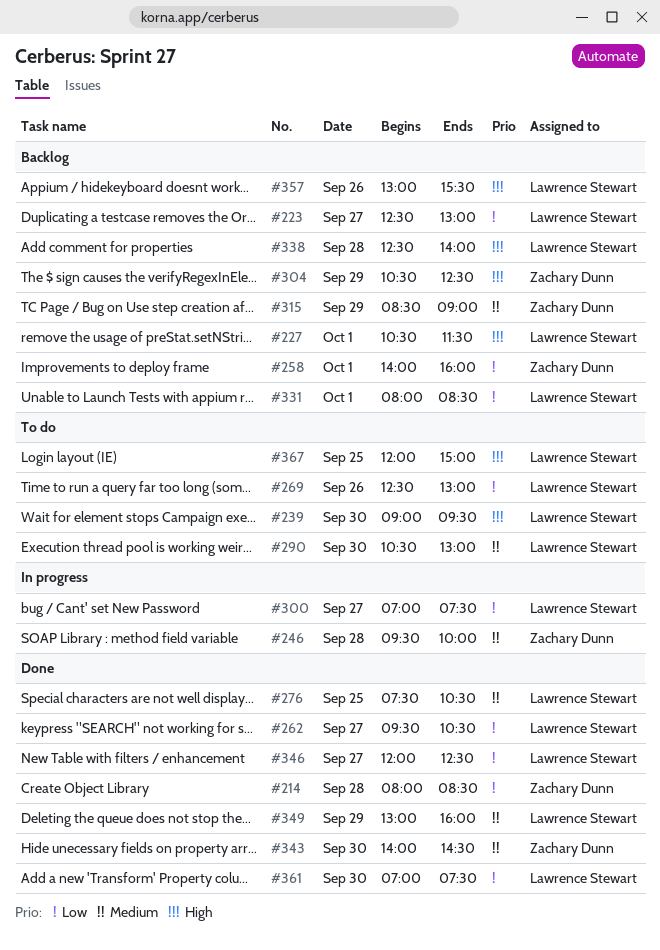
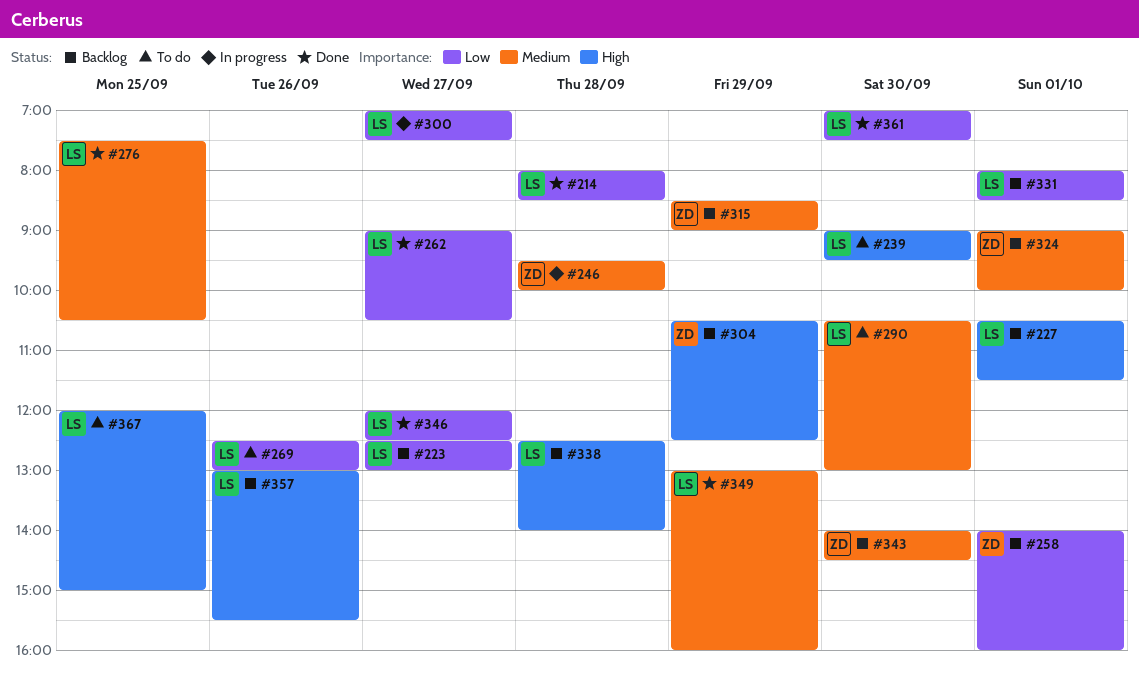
#214, owner: Zachary Dunn -> Lawrence Stewart
#262, begins: 09:30 -> 09:00
#324: none -> present
#343, status: Done -> Backlog

